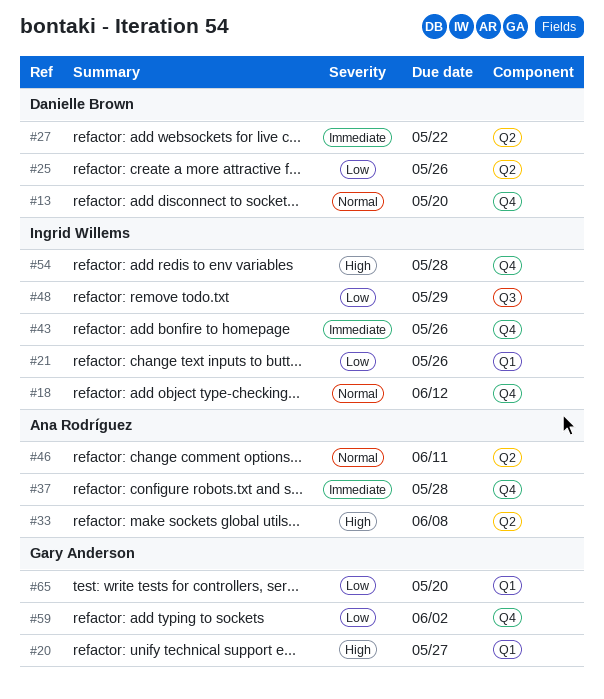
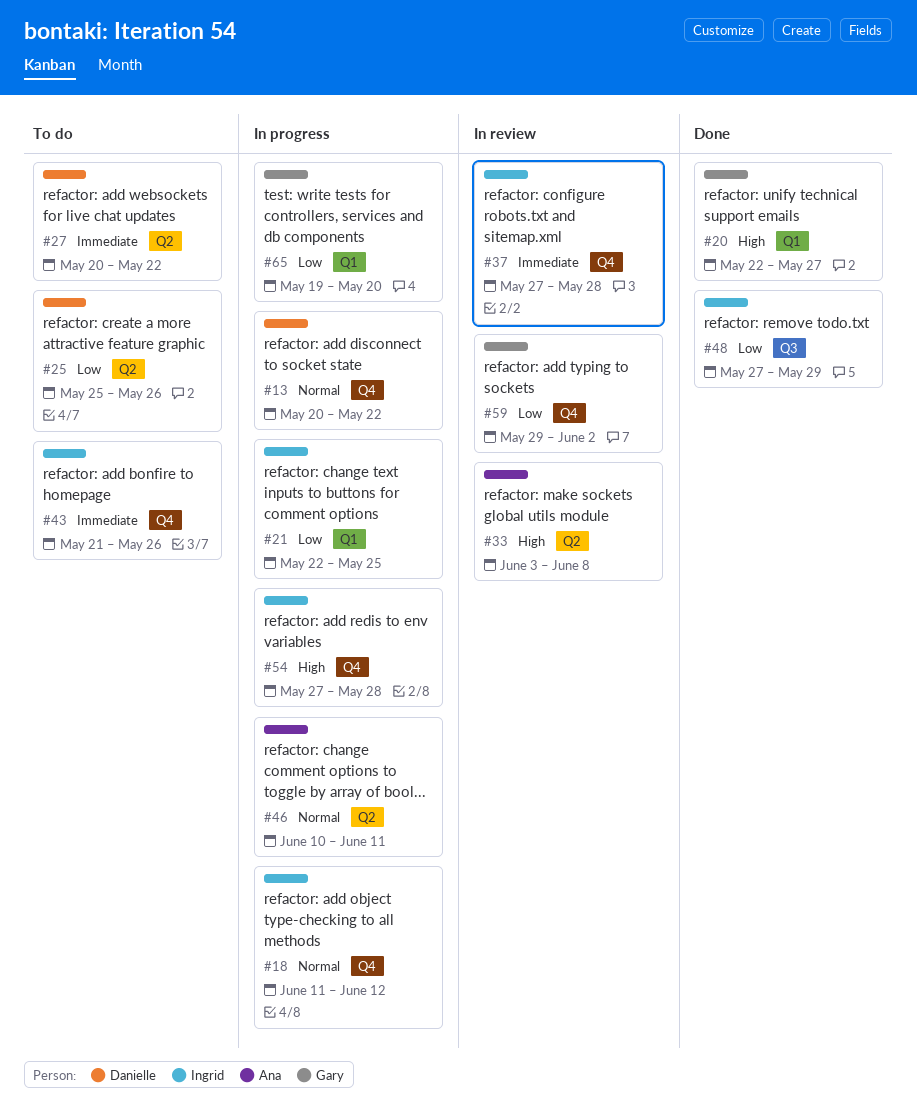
#13, due: May 20 -> May 22
#21, due: May 26 -> May 25
#37, owner: Ana Rodríguez -> Ingrid Willems

